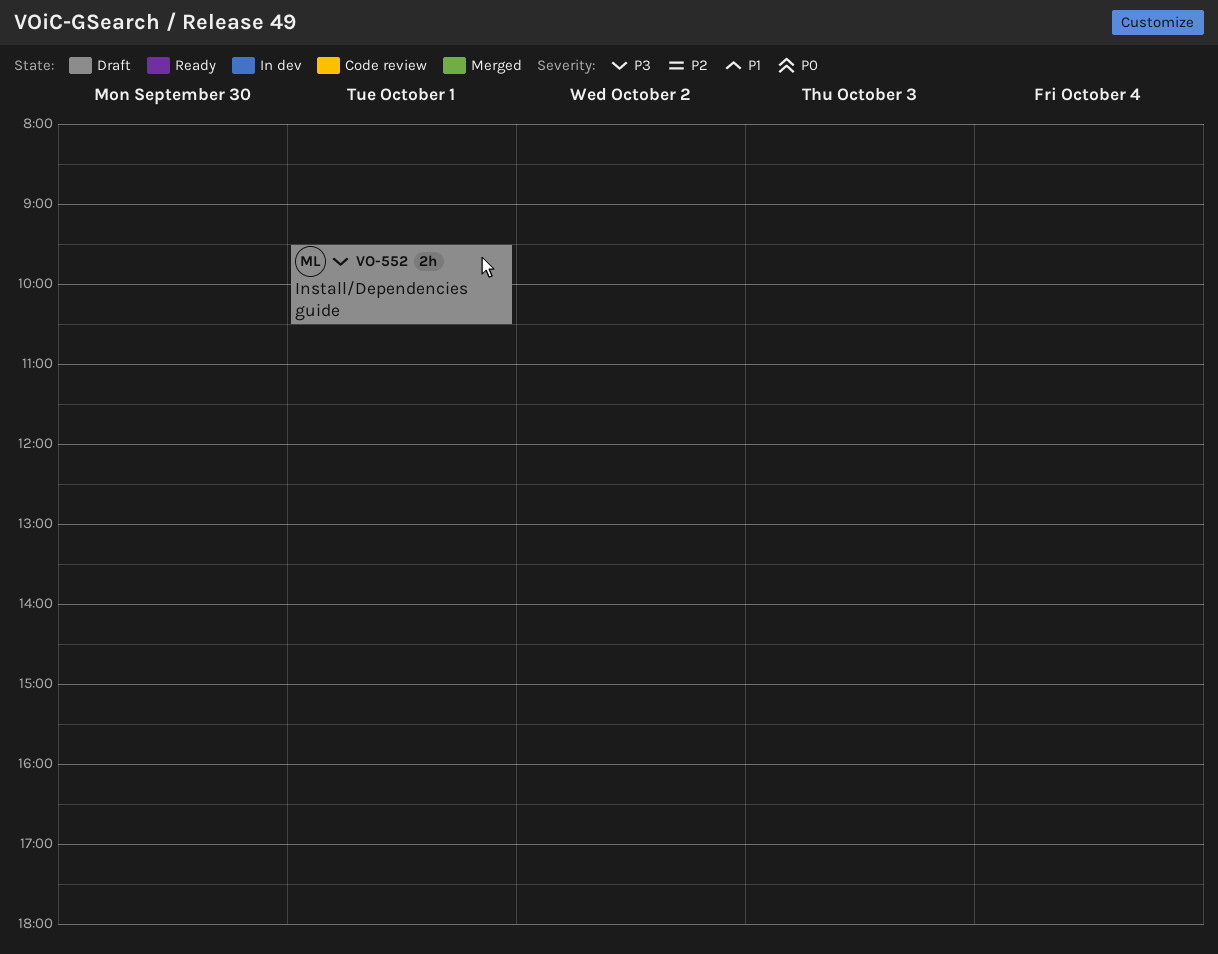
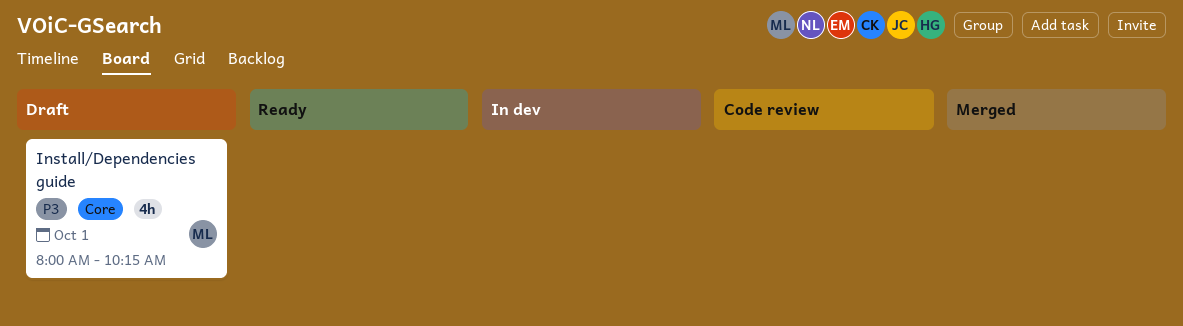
Install/Dependencies guide, estimate: 2h -> 4h
Install/Dependencies guide, begins: 09:30 -> 08:00
Install/Dependencies guide, ends: 10:30 -> 10:15

